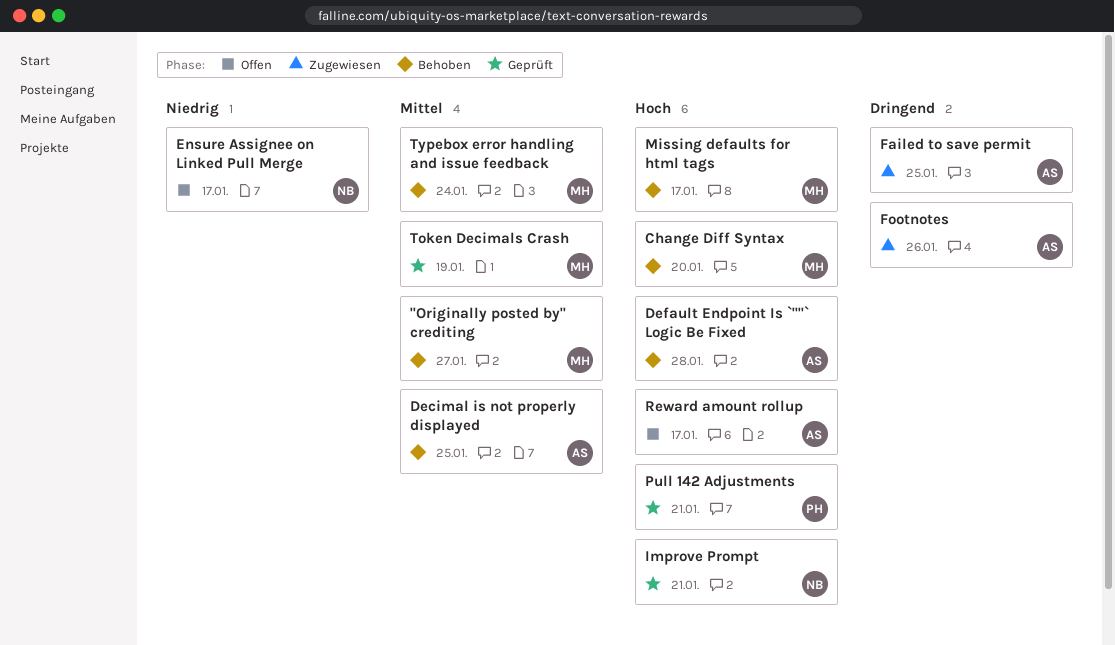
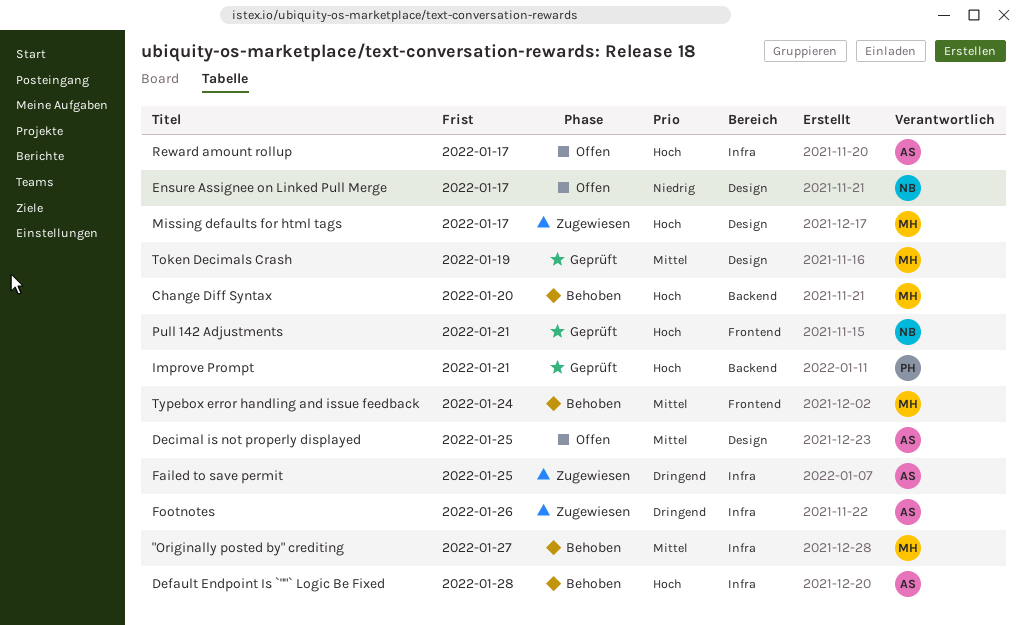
Decimal is not properly displayed, status: Behoben -> Offen
Improve Prompt, owner: NB -> PH
Missing defaults for html tags, status: Behoben -> Zugewiesen
Pull 142 Adjustments, owner: PH -> NB

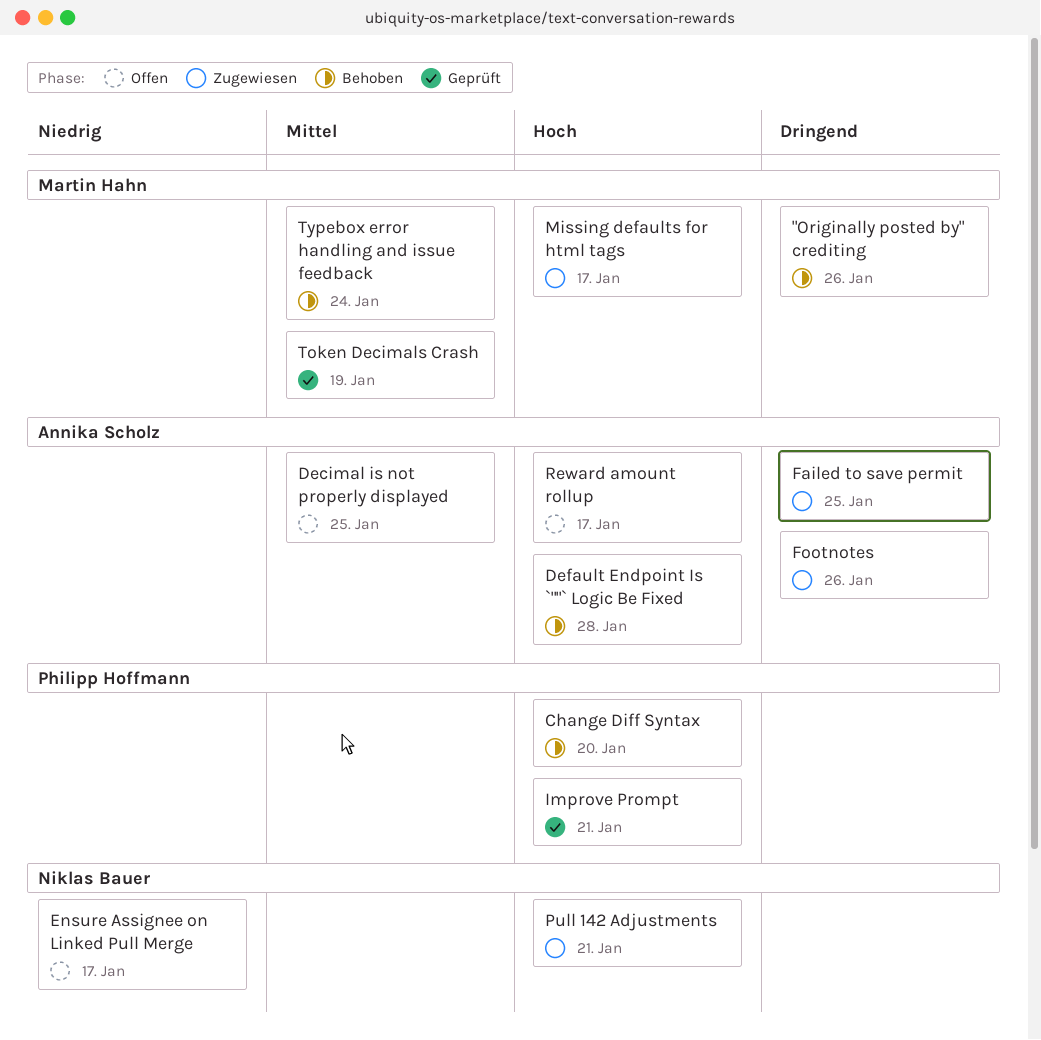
"Originally posted by" crediting, priority: Mittel -> Dringend
"Originally posted by" crediting, due: Jan 27 -> Jan 26
Change Diff Syntax, owner: Martin Hahn -> Philipp Hoffmann
Pull 142 Adjustments, status: Geprüft -> Zugewiesen

